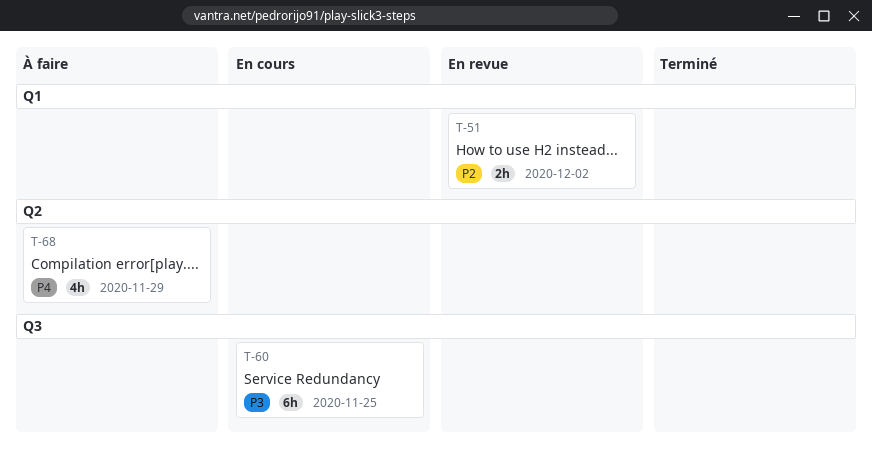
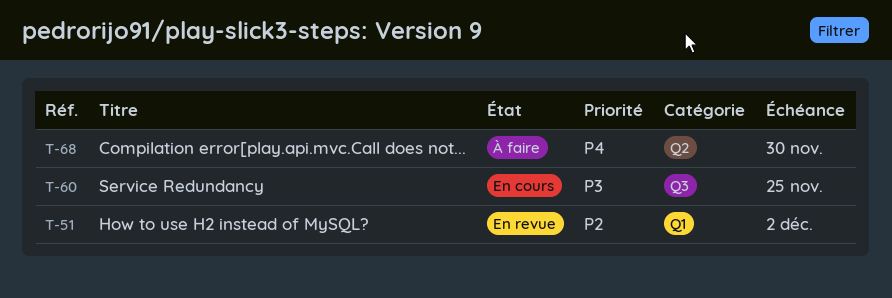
T-68, due: Nov 29 -> Nov 30

